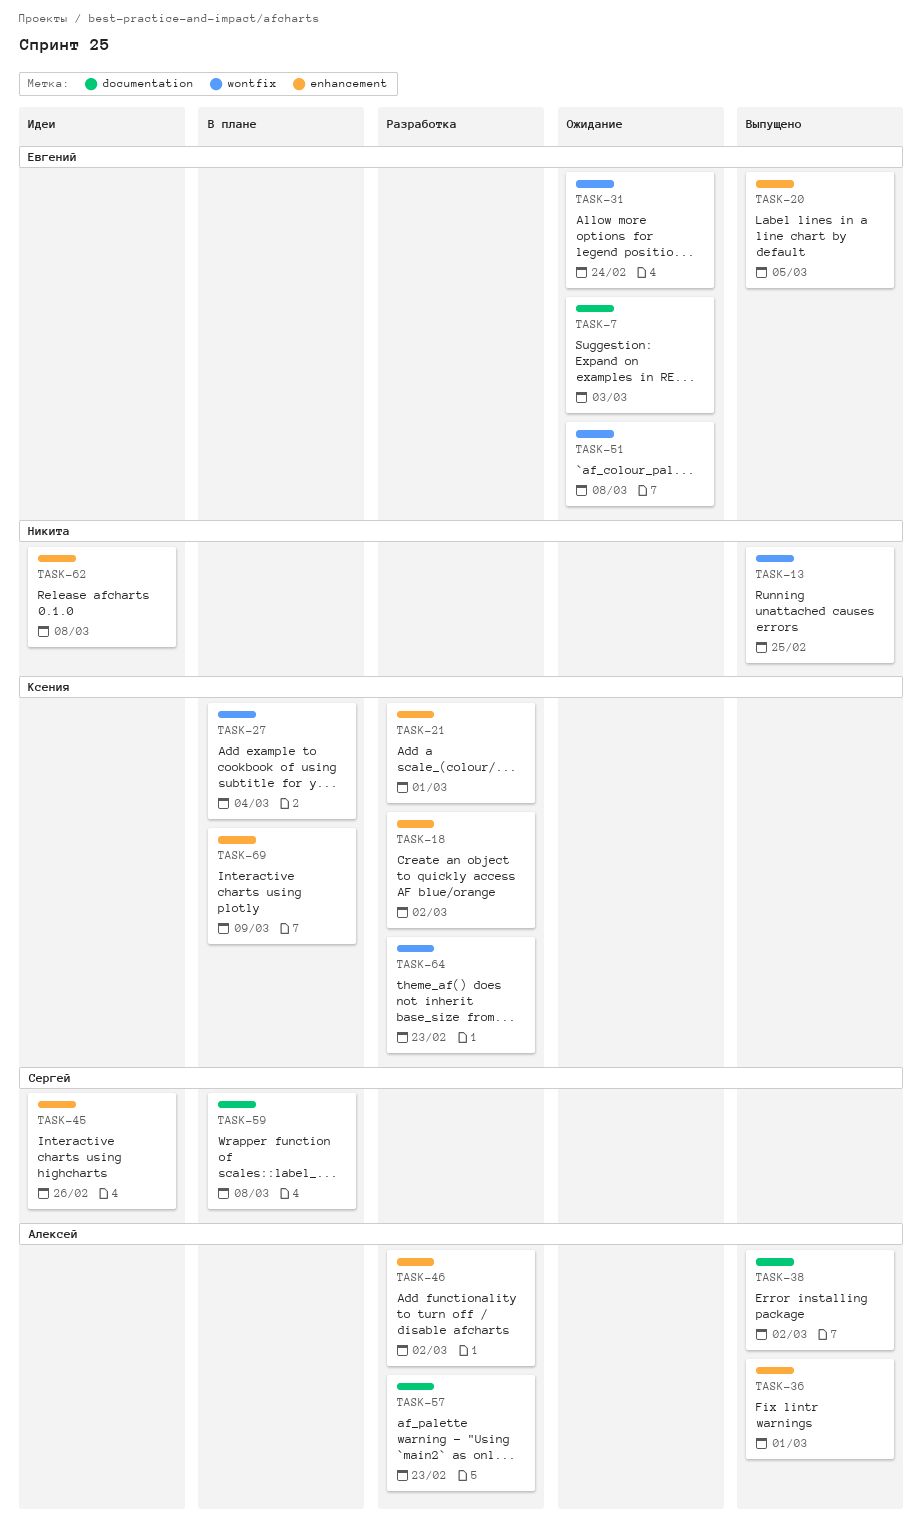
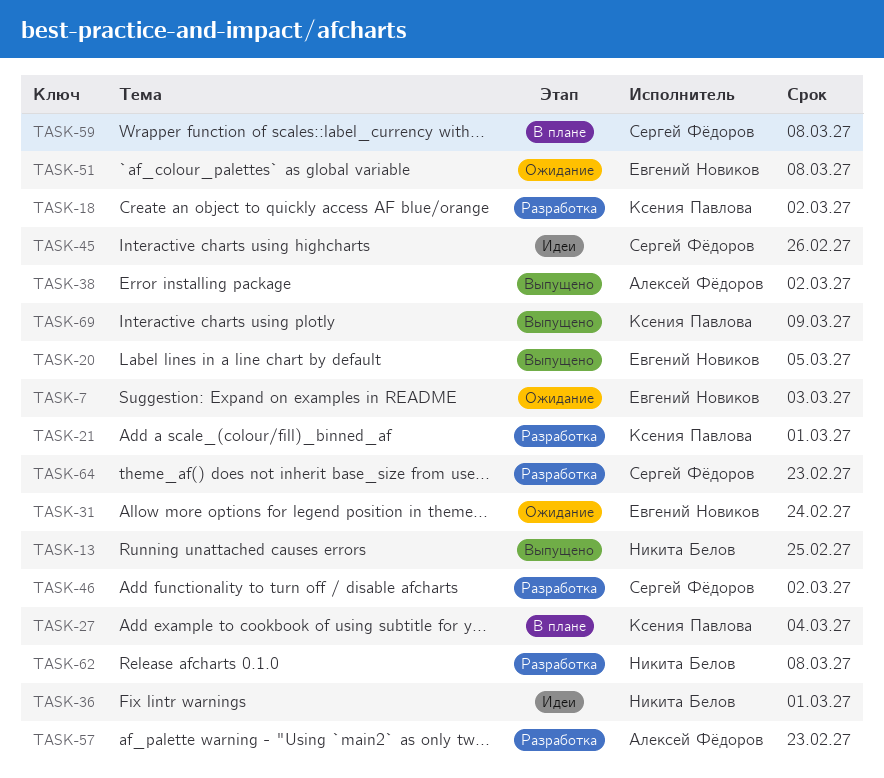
TASK-36, status: Выпущено -> Идеи
TASK-36, owner: Алексей Фёдоров -> Никита Белов
TASK-46, owner: Алексей Фёдоров -> Сергей Фёдоров
TASK-62, status: Идеи -> Разработка
TASK-64, owner: Ксения Павлова -> Сергей Фёдоров
TASK-69, status: В плане -> Выпущено

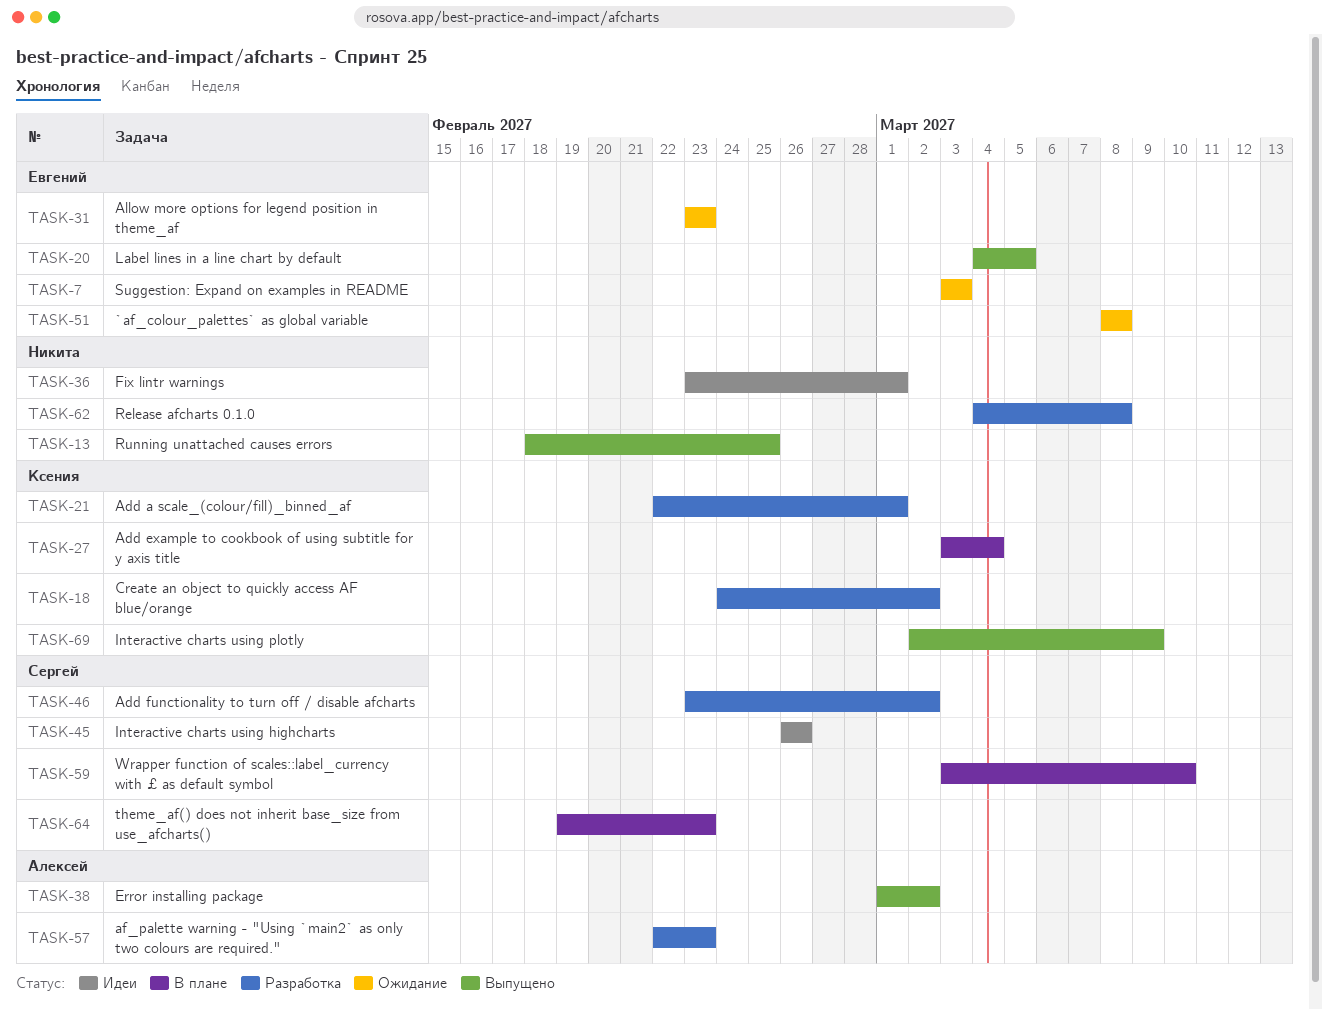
TASK-31, due: Feb 24 -> Feb 23
TASK-59, due: Mar 8 -> Mar 10
TASK-64, status: Разработка -> В плане

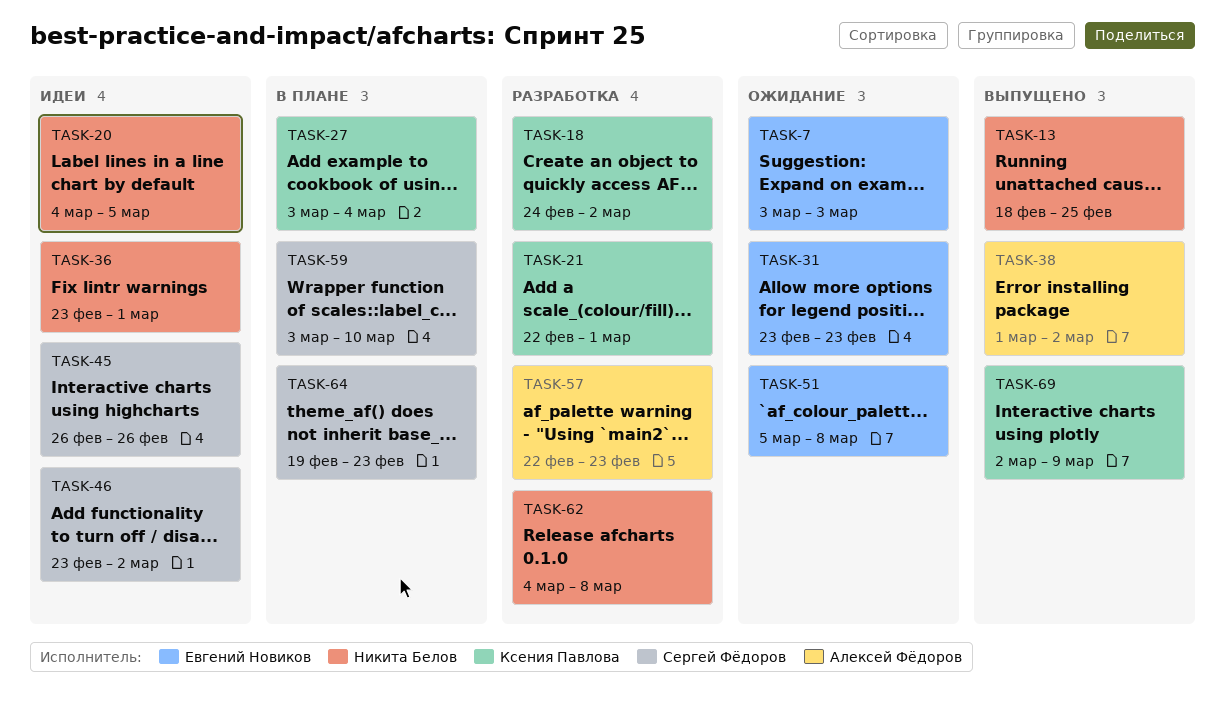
TASK-20, status: Выпущено -> Идеи
TASK-20, owner: Евгений Новиков -> Никита Белов
TASK-46, status: Разработка -> Идеи
TASK-51, start: Mar 8 -> Mar 5

